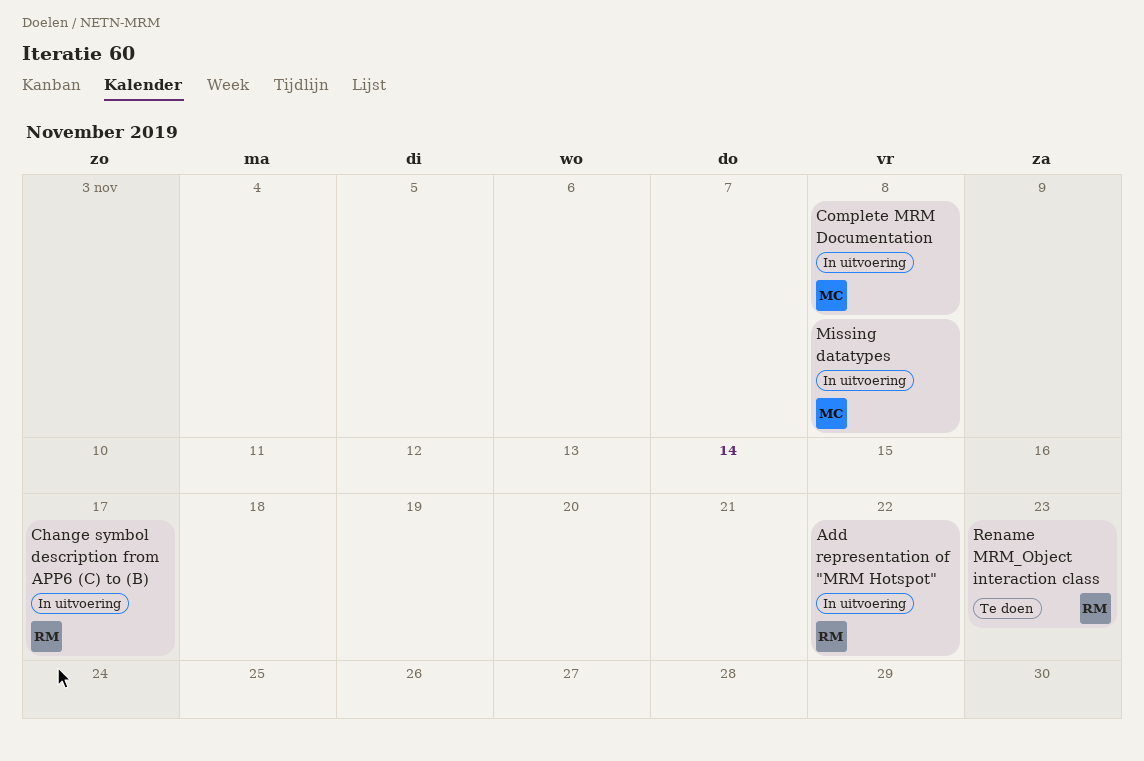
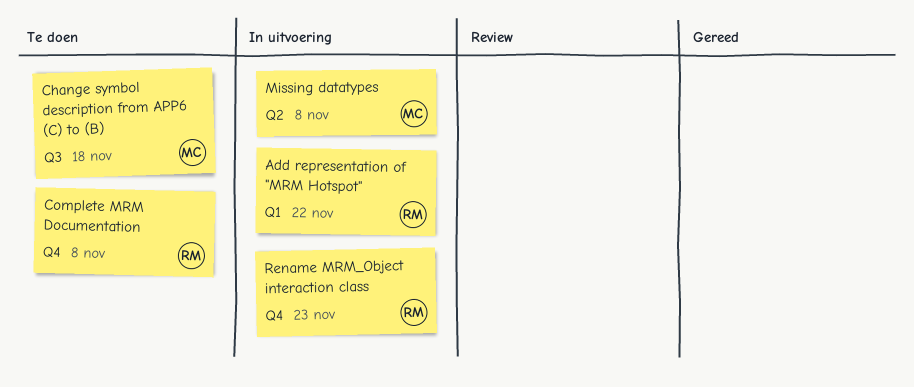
Change symbol description from APP6 (C) to (B), status: In uitvoering -> Te doen
Change symbol description from APP6 (C) to (B), owner: RM -> MC
Change symbol description from APP6 (C) to (B), due: Nov 17 -> Nov 18
Complete MRM Documentation, status: In uitvoering -> Te doen
Complete MRM Documentation, owner: MC -> RM
Rename MRM_Object interaction class, status: Te doen -> In uitvoering

